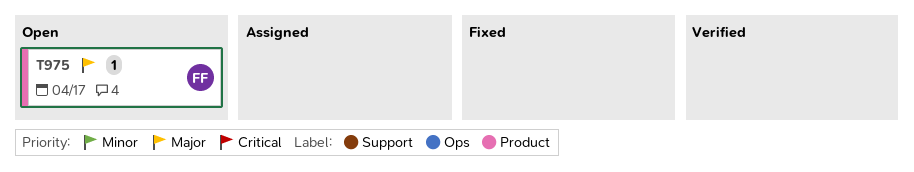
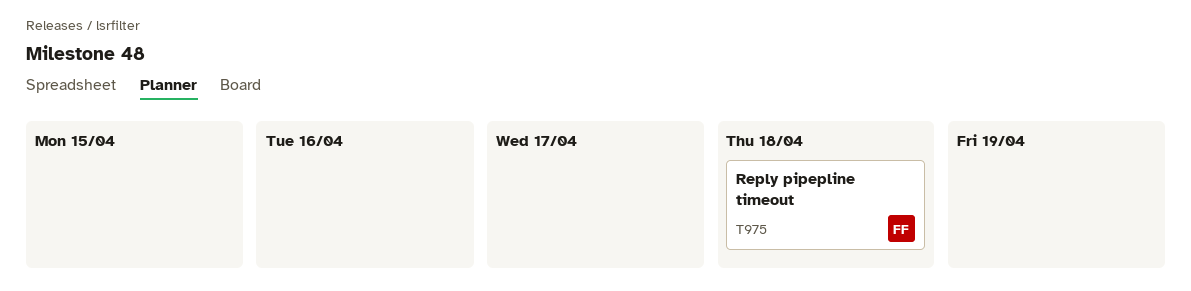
T975, due: Apr 17 -> Apr 18

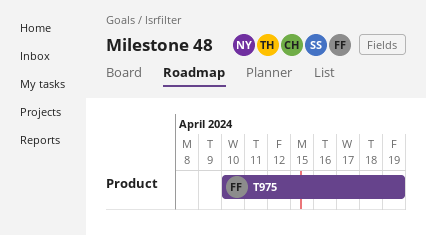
T975, due: Apr 18 -> Apr 19

